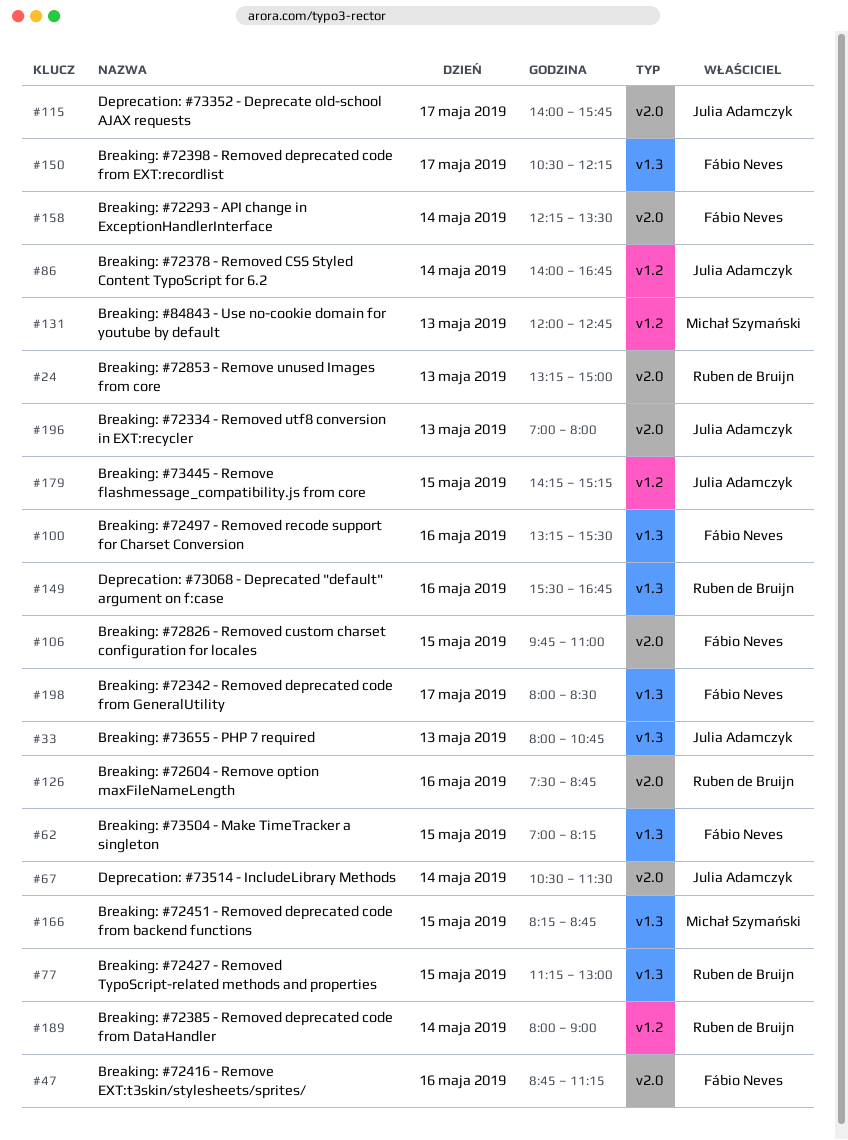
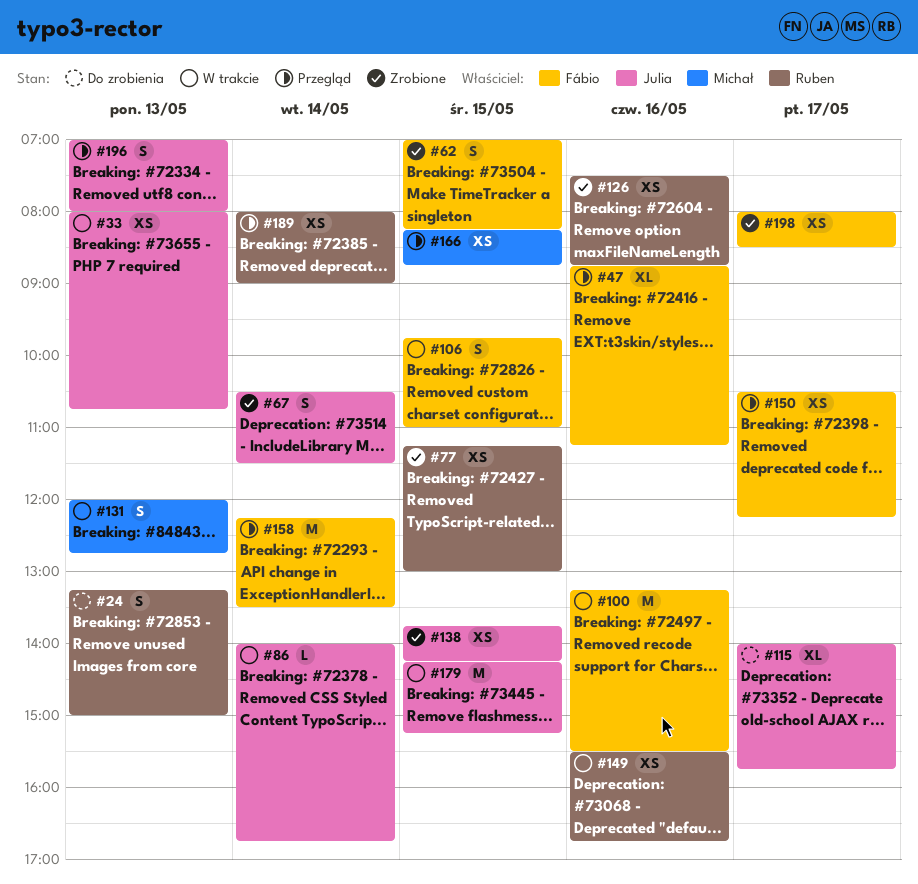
#138: none -> present

